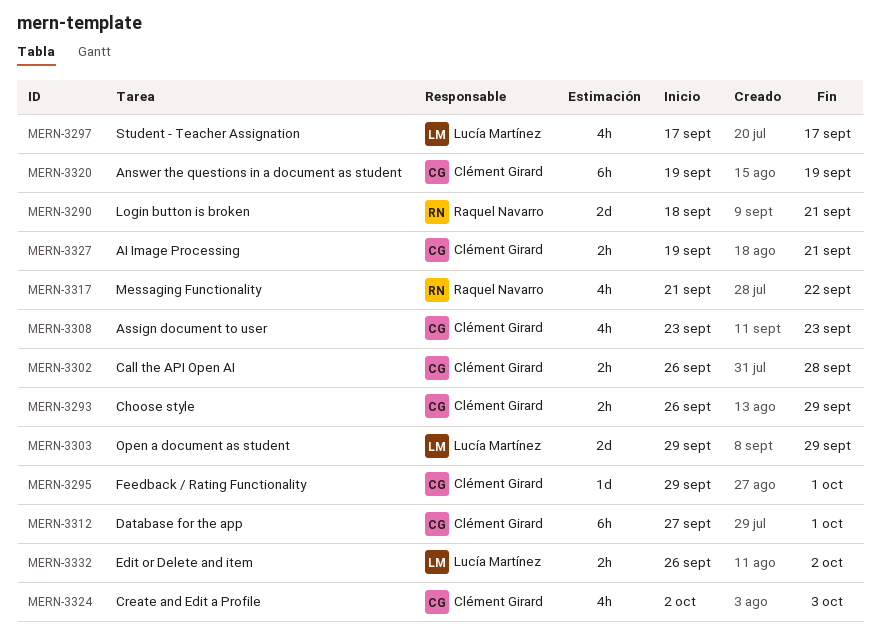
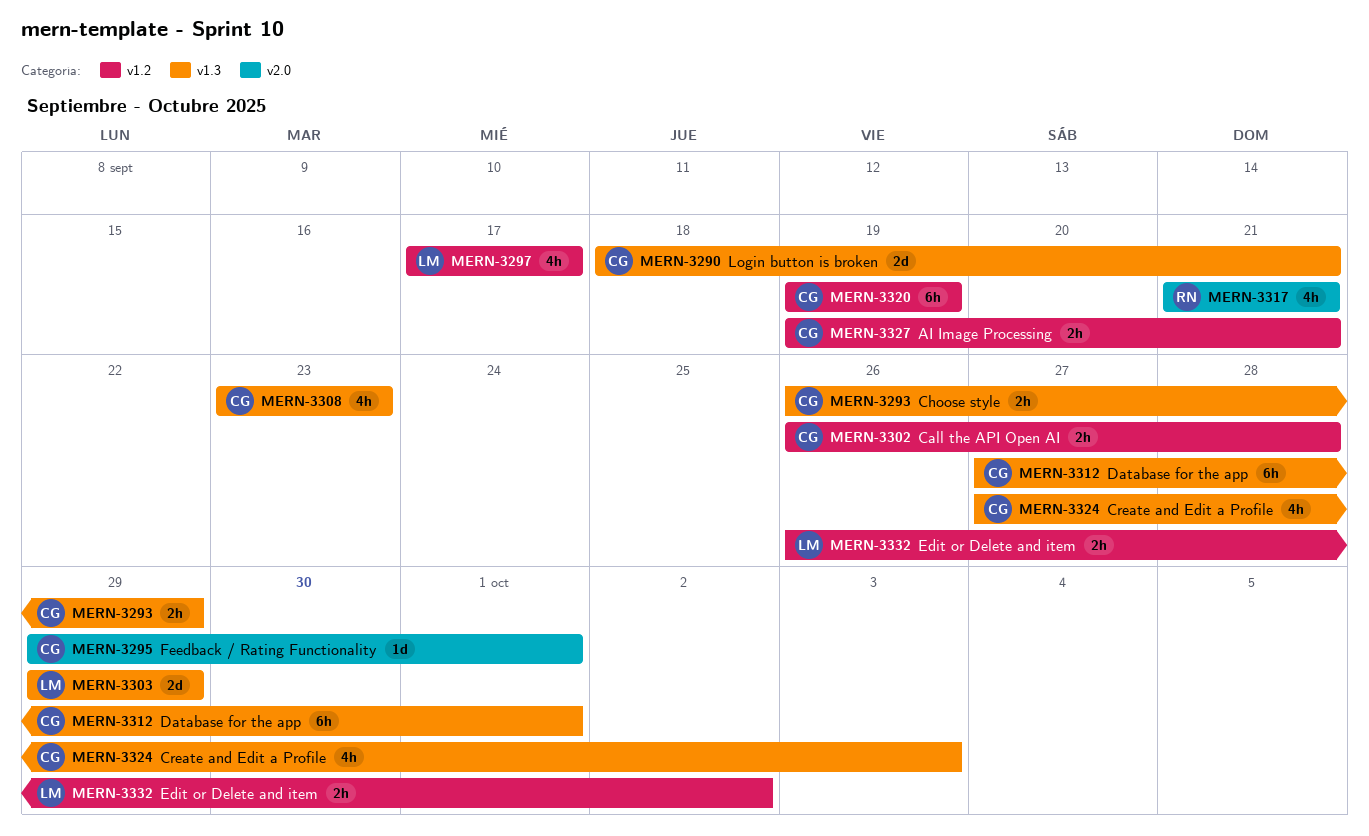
MERN-3290, owner: Raquel Navarro -> Clément Girard
MERN-3317, due: Sep 22 -> Sep 21
MERN-3324, start: Oct 2 -> Sep 27

